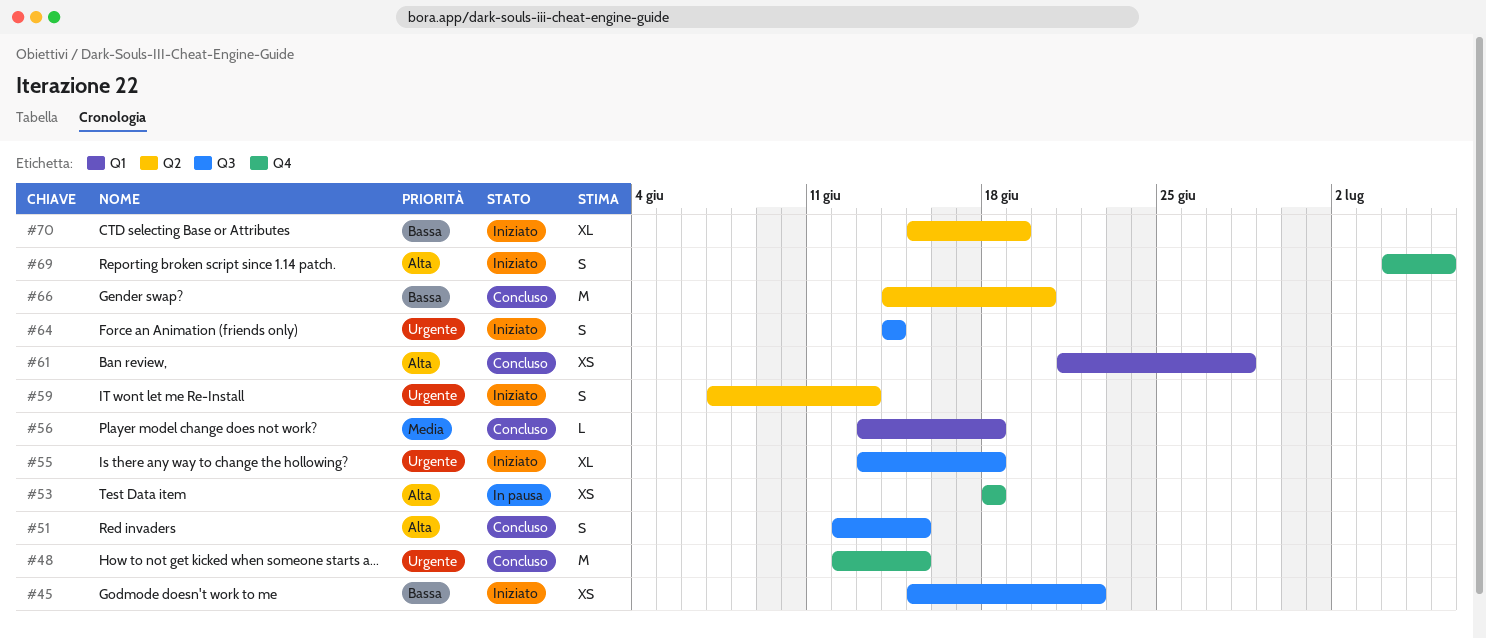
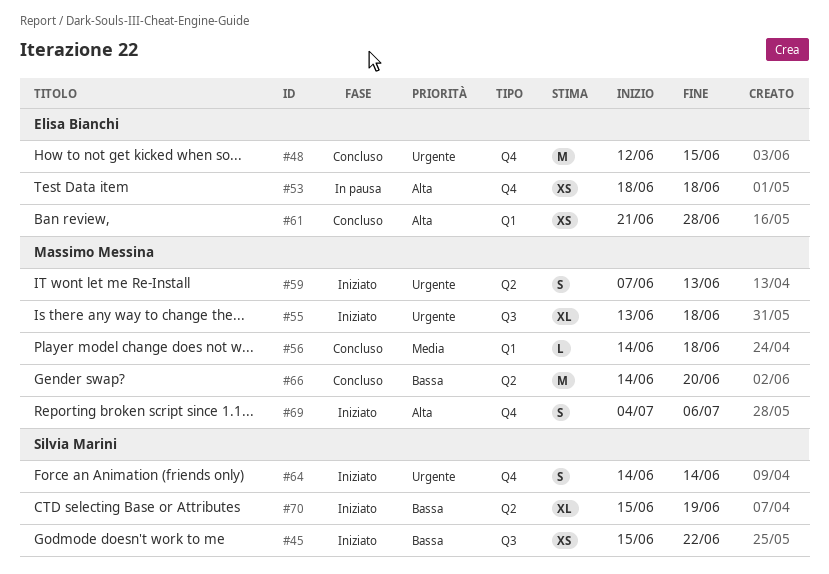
#51: present -> none
#56, start: Jun 13 -> Jun 14
#64, label: Q3 -> Q4

